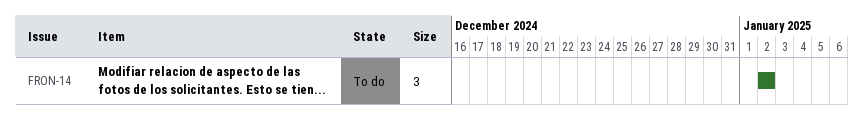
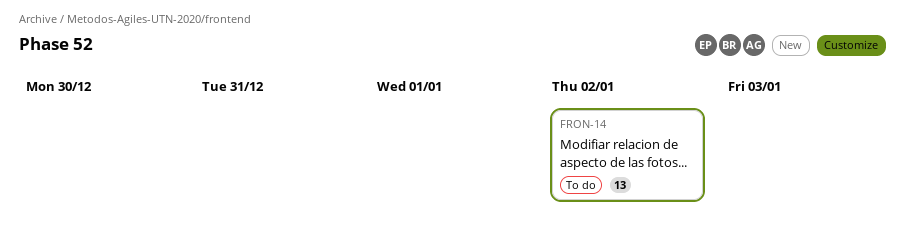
FRON-14, estimate: 3 -> 13

